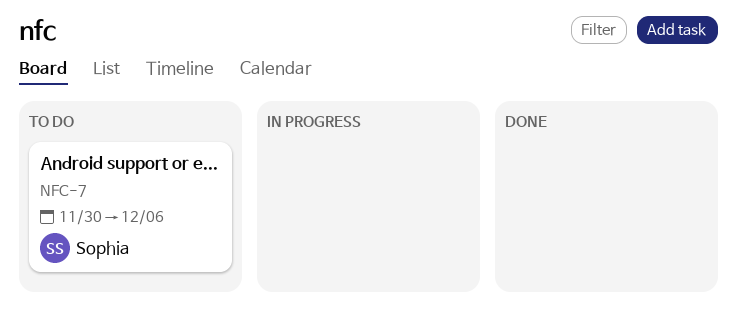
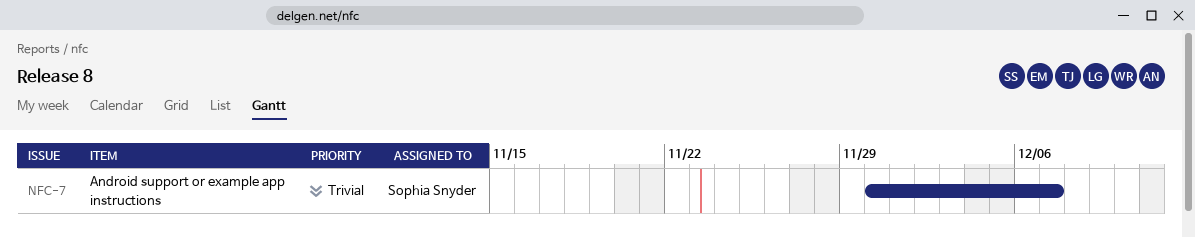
NFC-7, due: Dec 6 -> Dec 7

